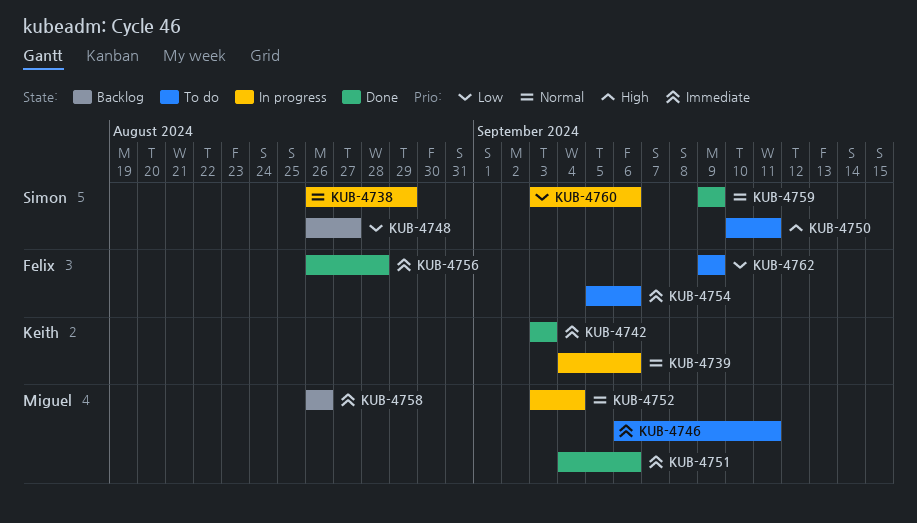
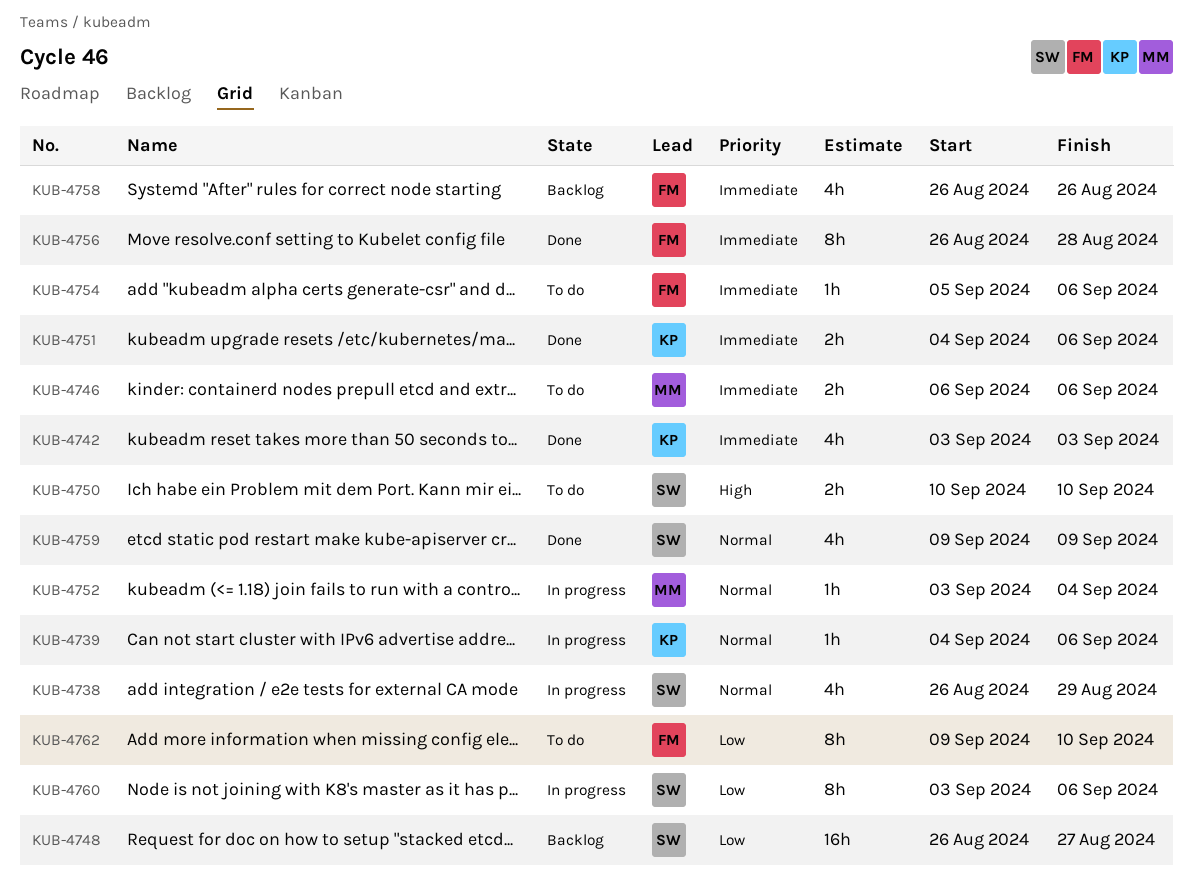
KUB-4746, due: Sep 11 -> Sep 6
KUB-4750, due: Sep 11 -> Sep 10
KUB-4751, owner: Miguel -> Keith
KUB-4758, owner: Miguel -> Felix
KUB-4762, due: Sep 9 -> Sep 10

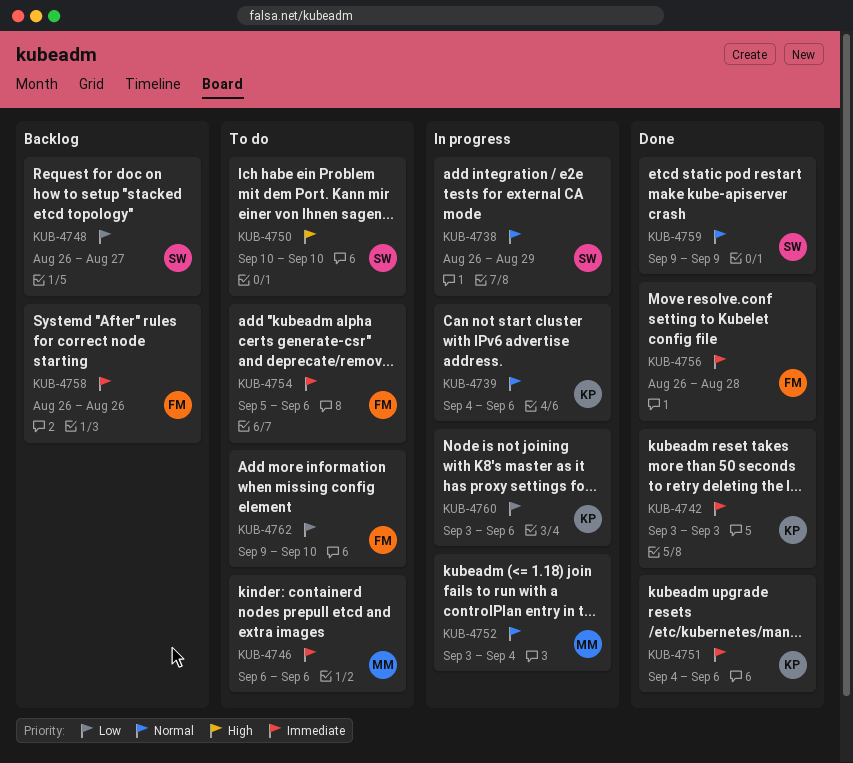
KUB-4760, owner: SW -> KP

